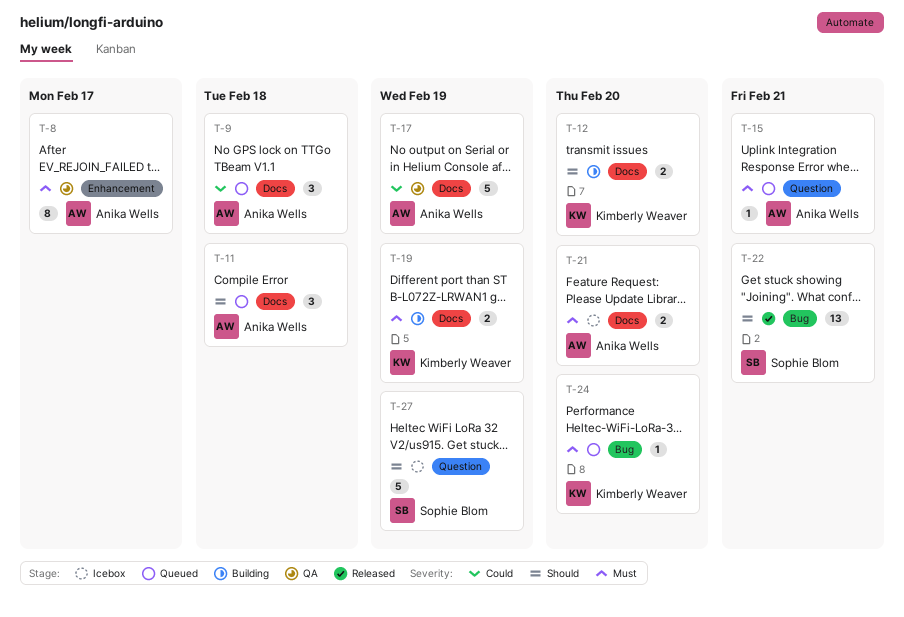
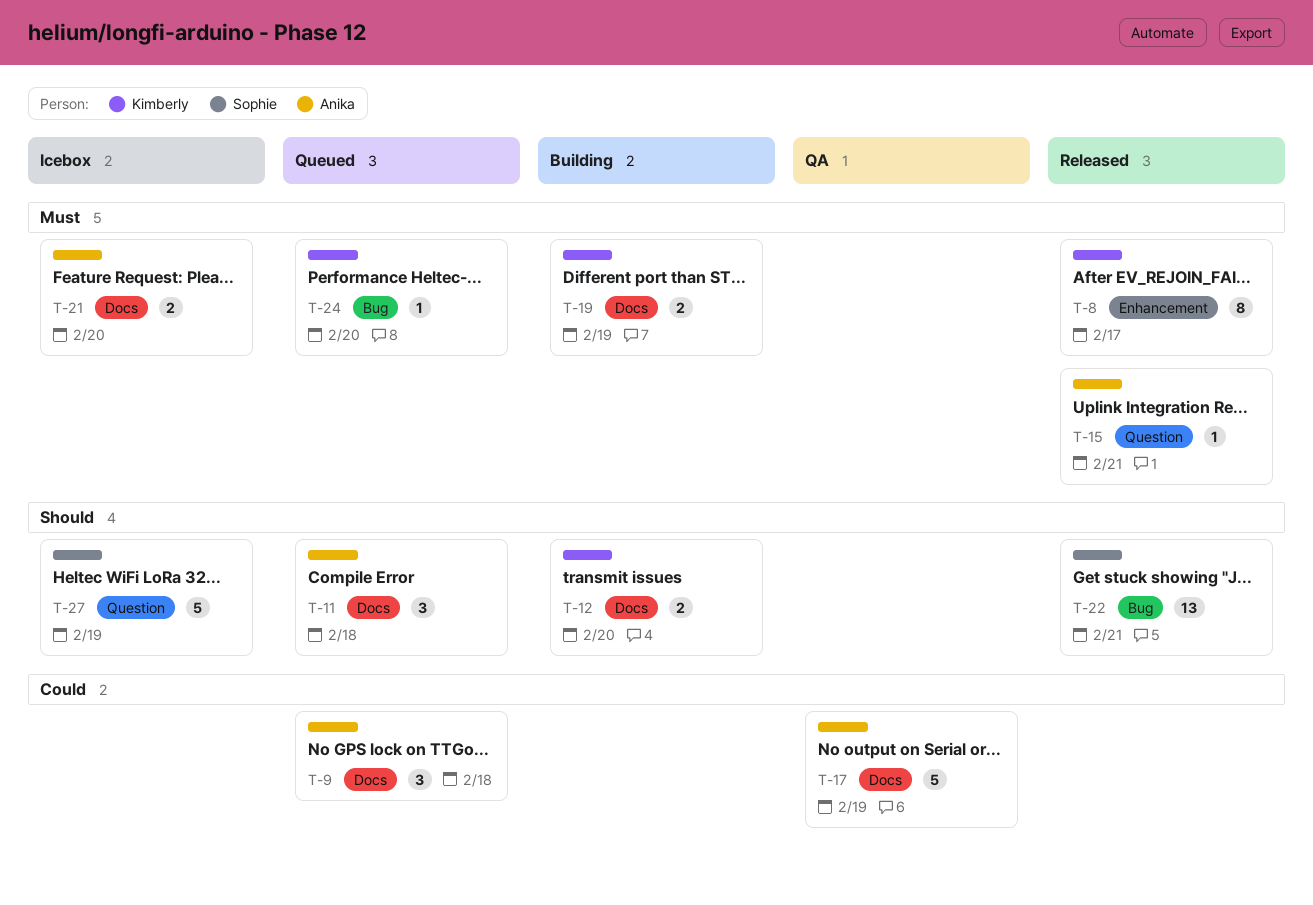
T-8, status: QA -> Released
T-8, owner: Anika Wells -> Kimberly Weaver
T-15, status: Queued -> Released

